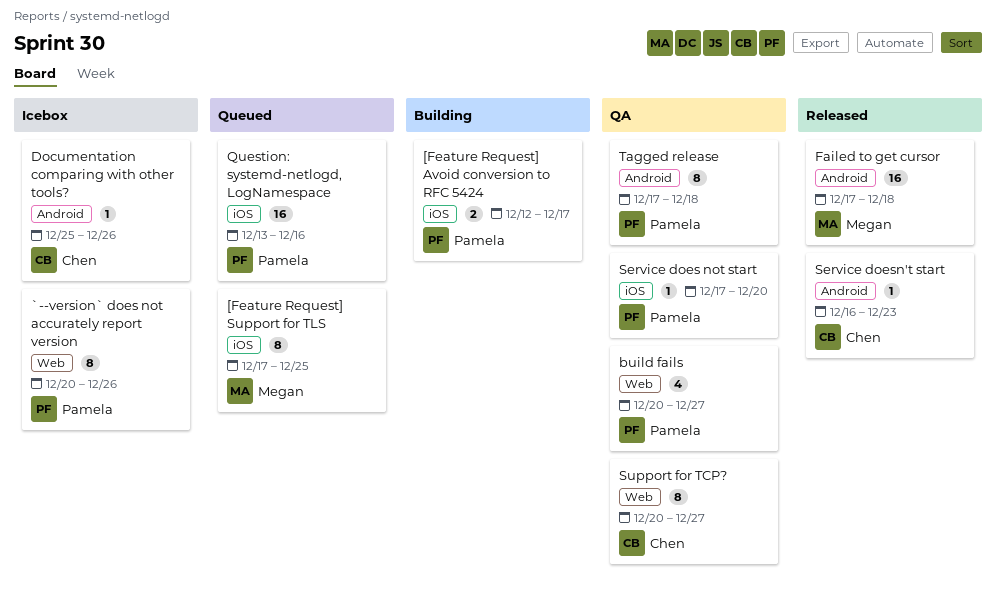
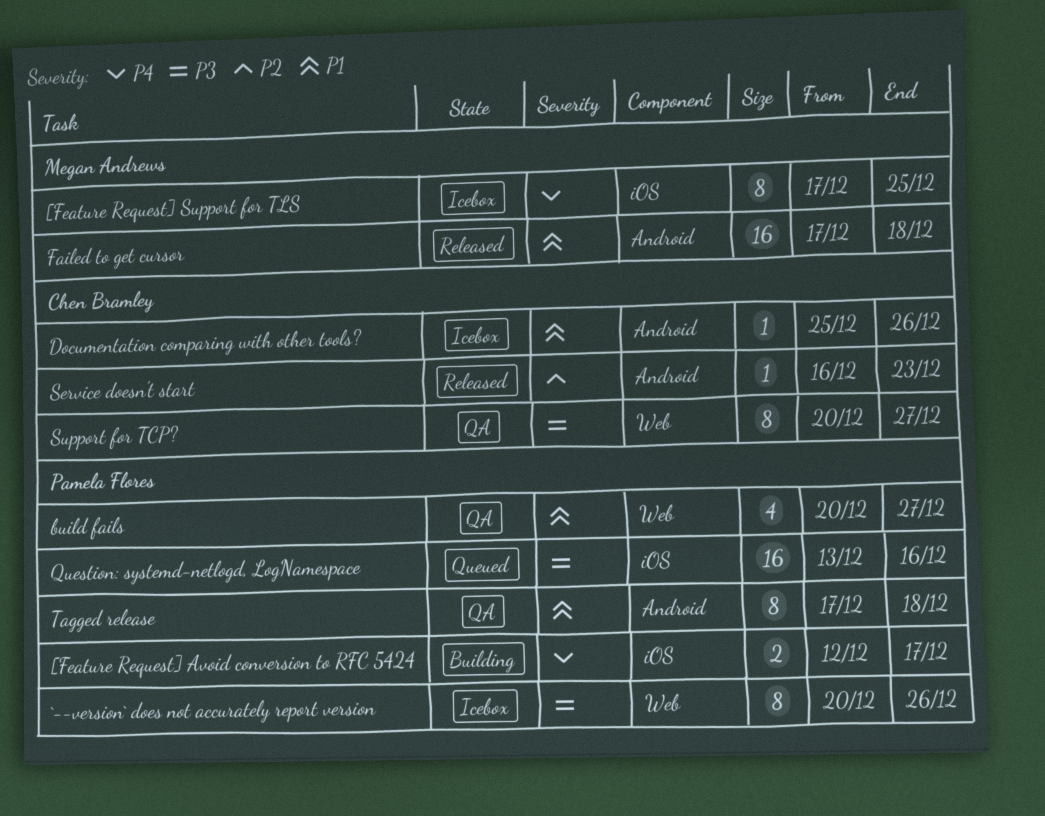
[Feature Request] Support for TLS, status: Queued -> Icebox
Service does not start: present -> none

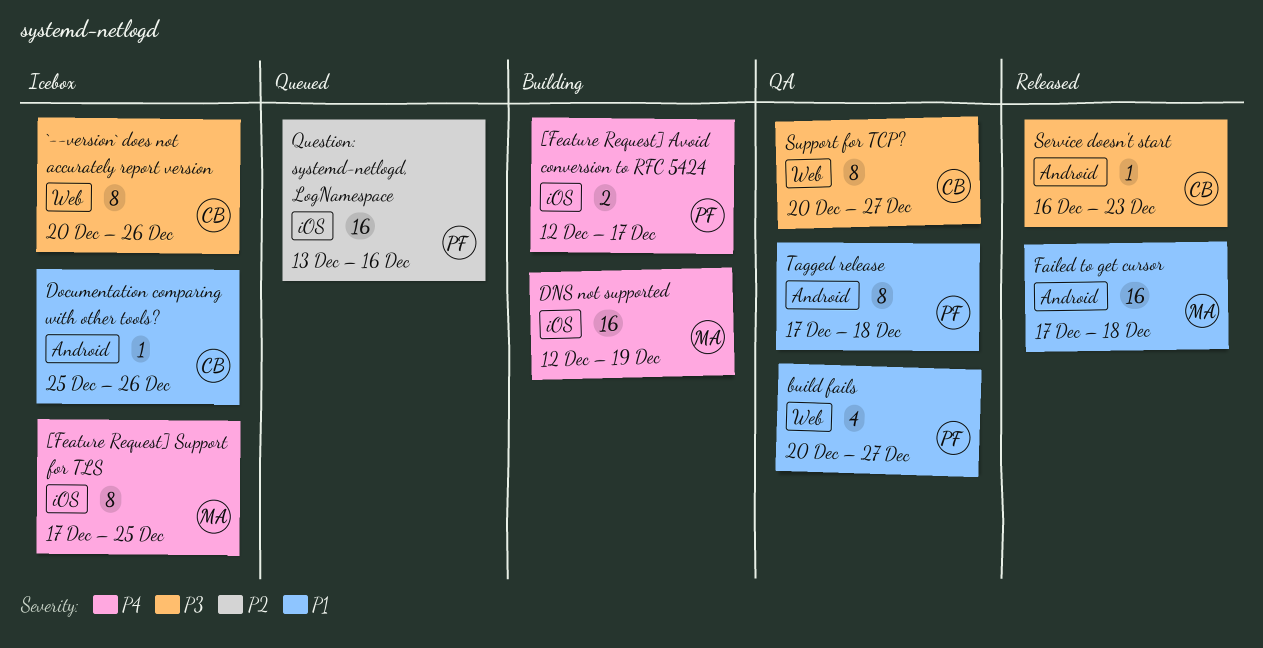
`--version` does not accurately report version, owner: Pamela Flores -> Chen Bramley
DNS not supported: none -> present
Question: systemd-netlogd, LogNamespace, priority: P3 -> P2
Service doesn't start, priority: P2 -> P3

